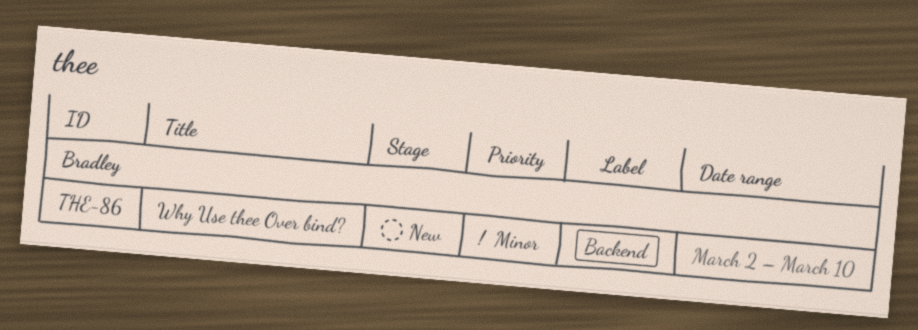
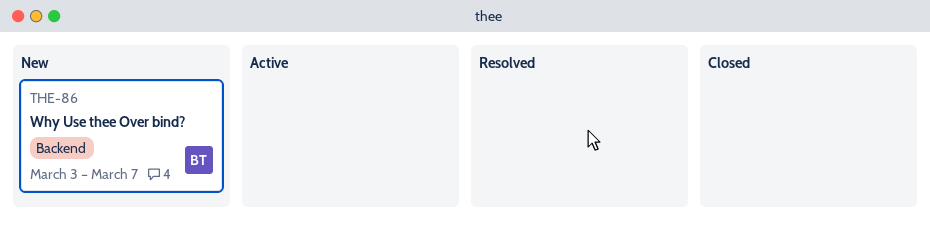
THE-86, start: Mar 2 -> Mar 3
THE-86, due: Mar 10 -> Mar 7

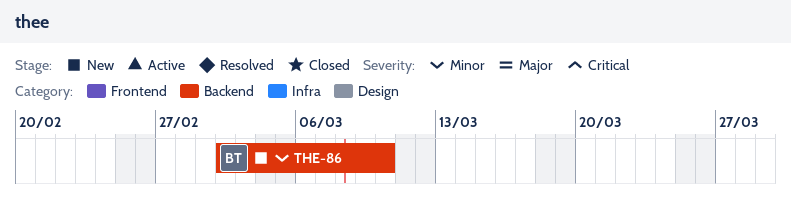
THE-86, start: Mar 3 -> Mar 2
THE-86, due: Mar 7 -> Mar 10

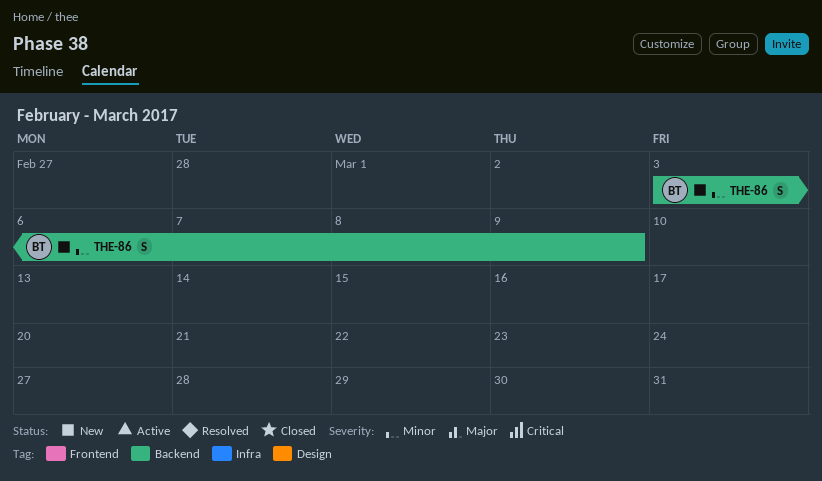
THE-86, start: Mar 2 -> Mar 3
THE-86, due: Mar 10 -> Mar 9

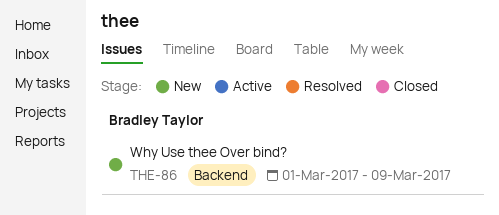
THE-86, start: Mar 3 -> Mar 1

